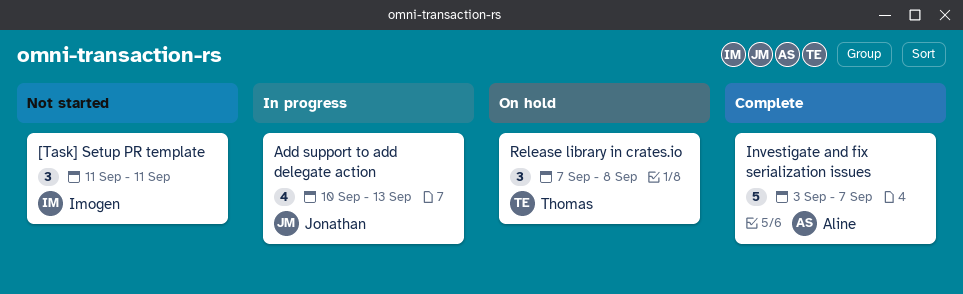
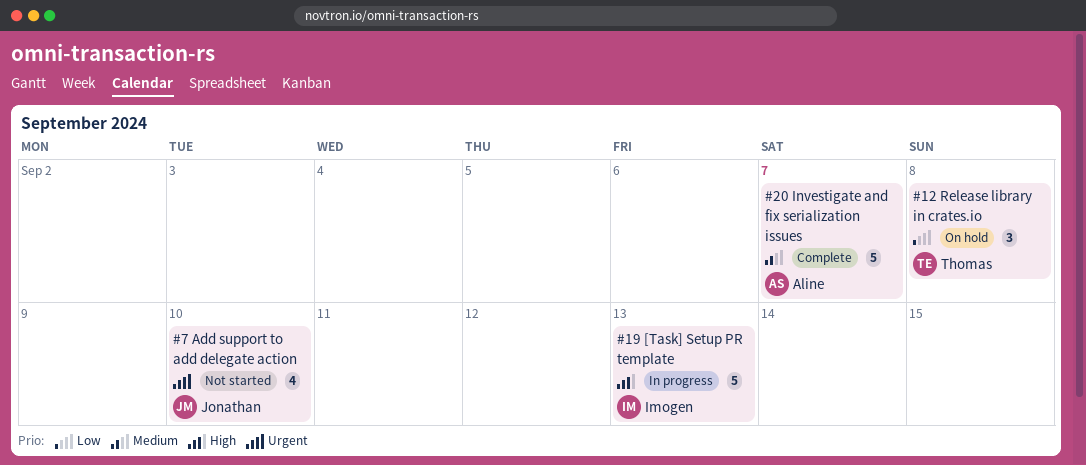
[Task] Setup PR template, status: Not started -> In progress
[Task] Setup PR template, estimate: 3 -> 5
[Task] Setup PR template, due: Sep 11 -> Sep 13
Add support to add delegate action, status: In progress -> Not started
Add support to add delegate action, due: Sep 13 -> Sep 10

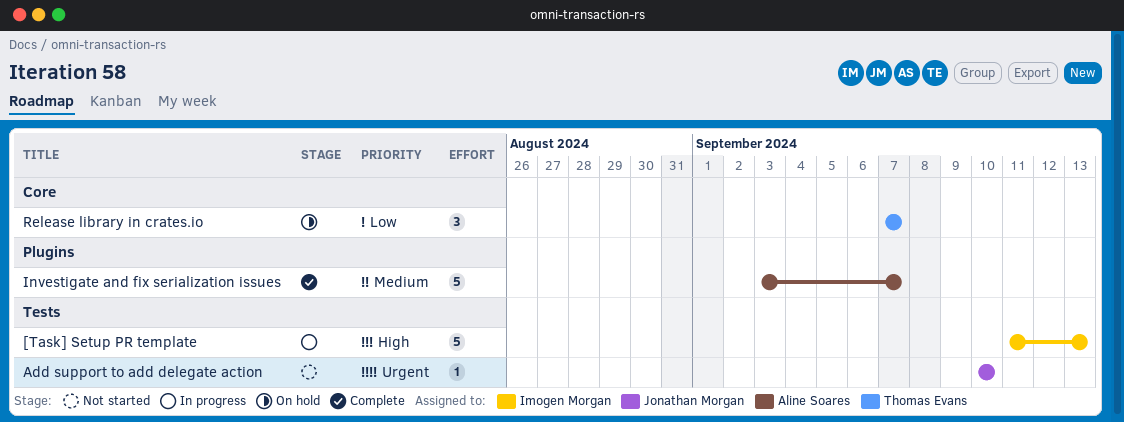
Add support to add delegate action, estimate: 4 -> 1
Release library in crates.io, due: Sep 8 -> Sep 7

